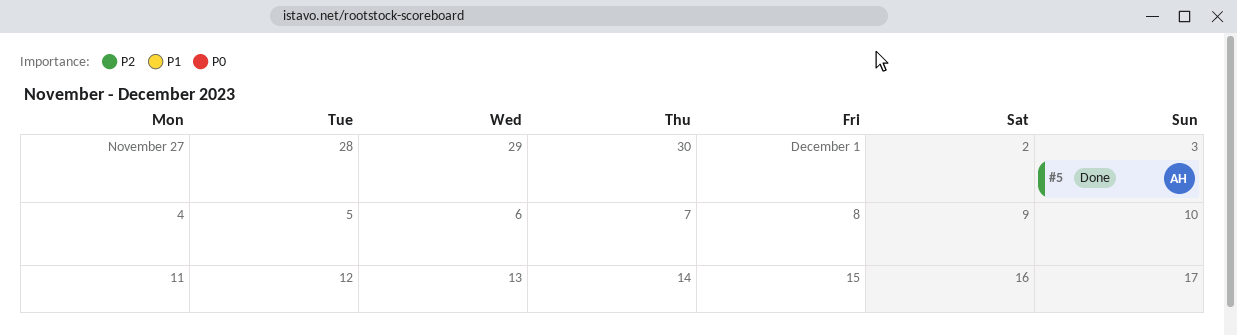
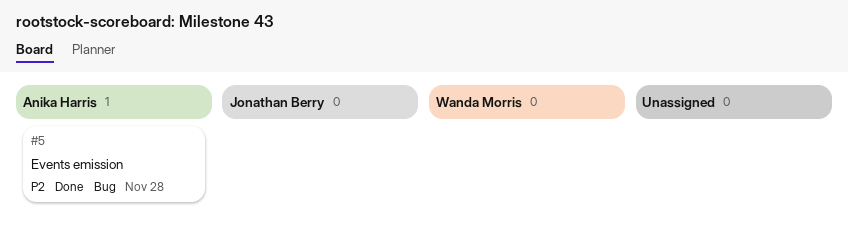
#5, due: Dec 3 -> Nov 28

